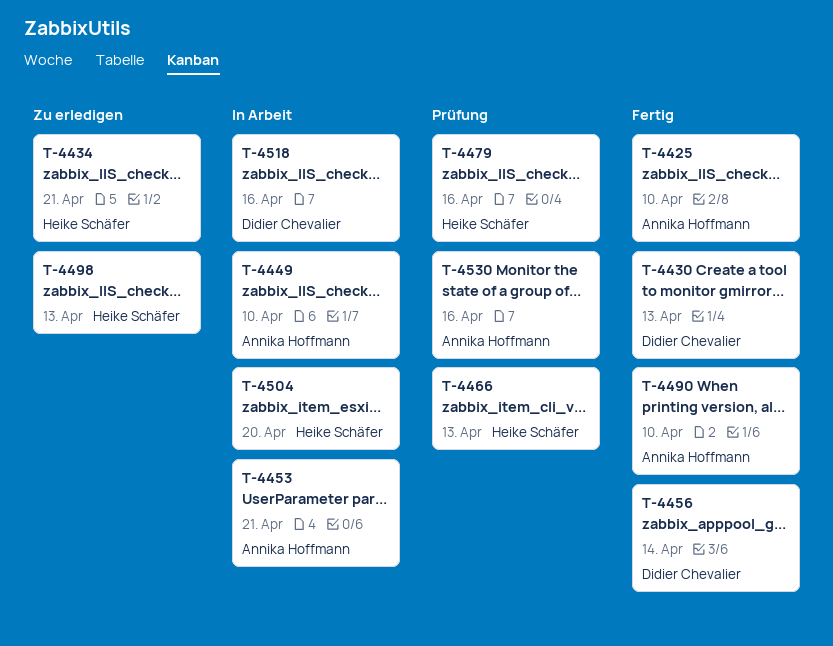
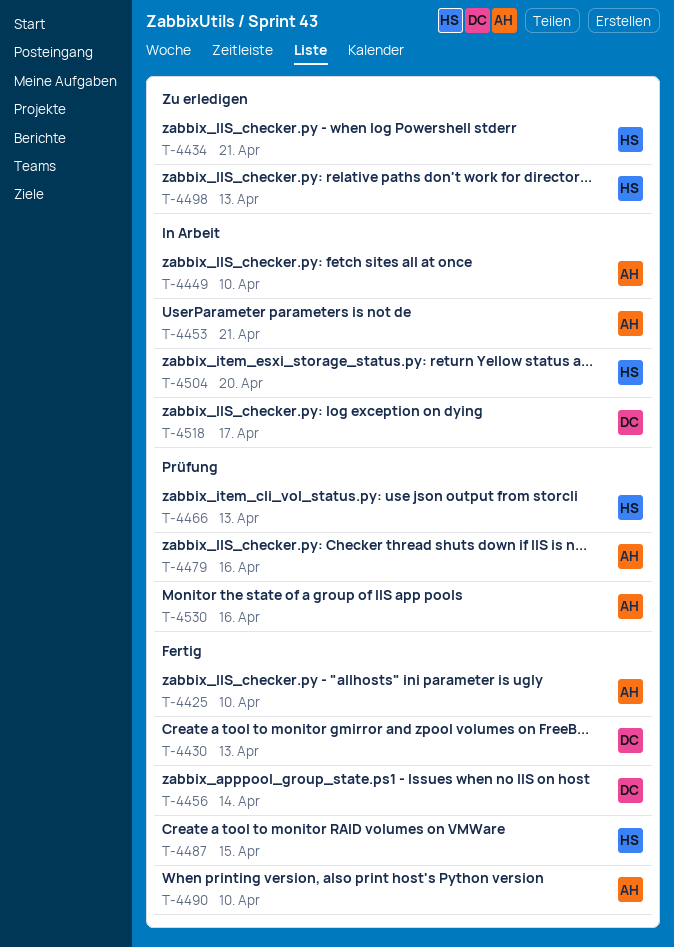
T-4479, owner: Heike Schäfer -> Annika Hoffmann
T-4487: none -> present
T-4518, due: Apr 16 -> Apr 17

